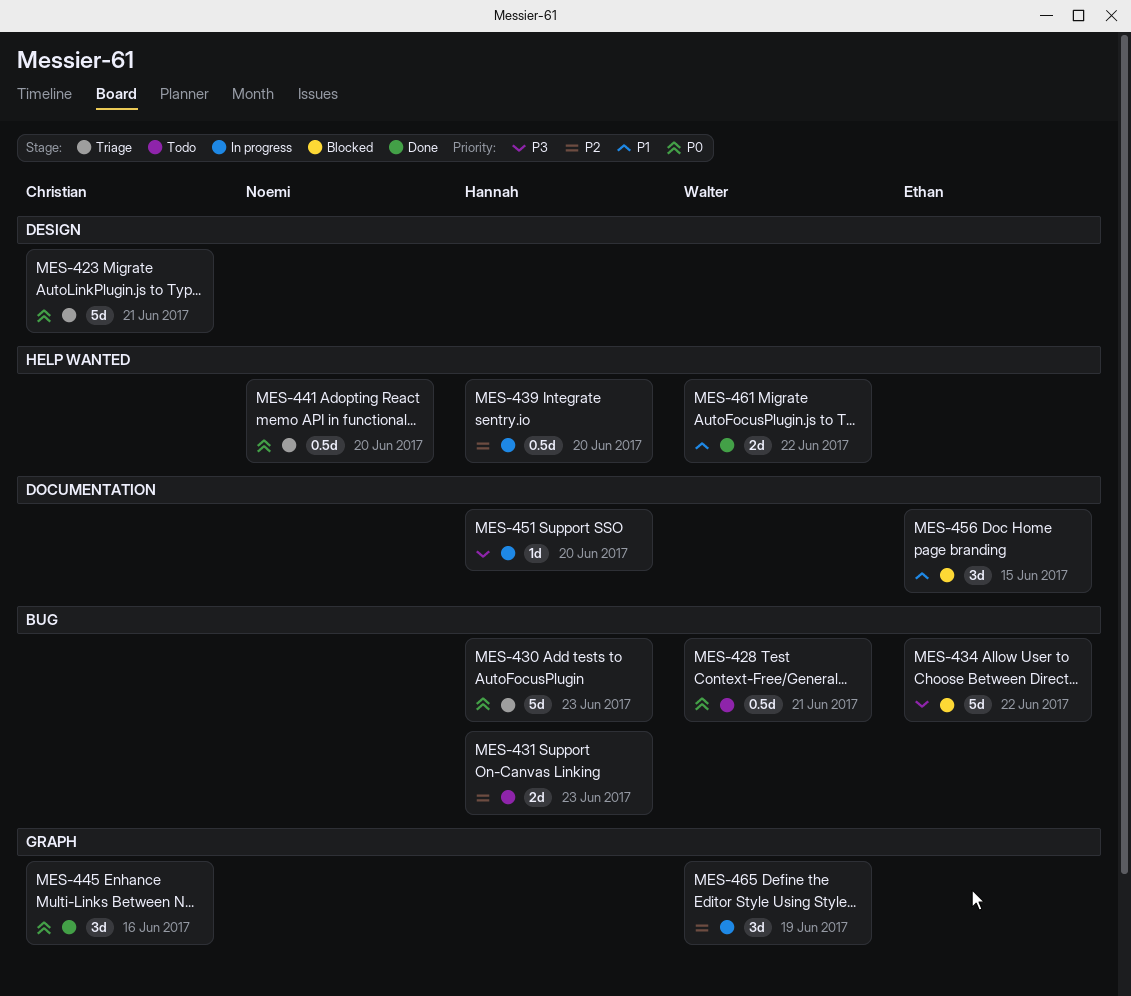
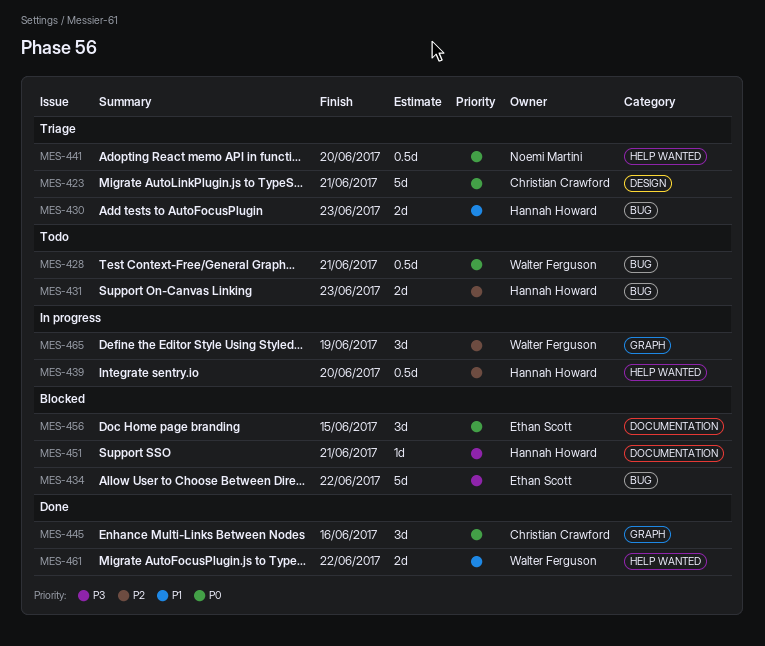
MES-430, priority: P0 -> P1
MES-430, estimate: 5d -> 2d
MES-451, status: In progress -> Blocked
MES-451, due: Jun 20 -> Jun 21
MES-456, priority: P1 -> P0

